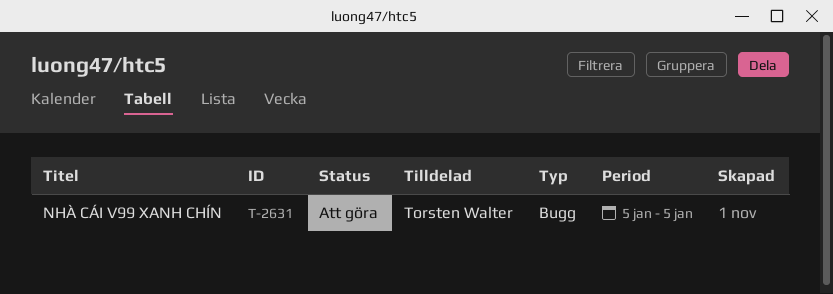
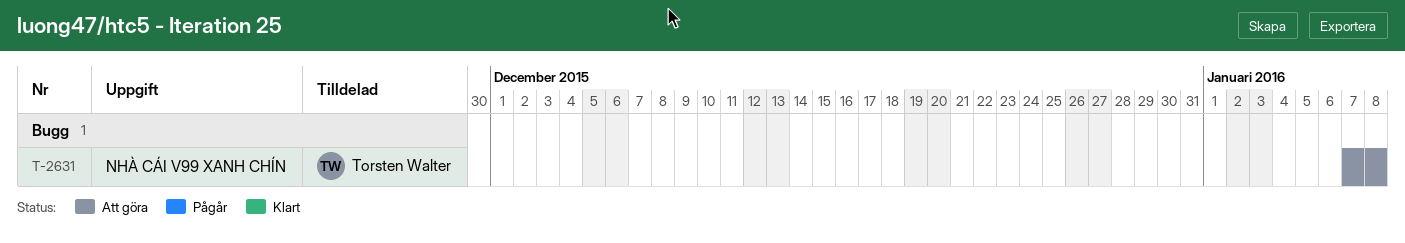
T-2631, start: Jan 5 -> Jan 7
T-2631, due: Jan 5 -> Jan 8

